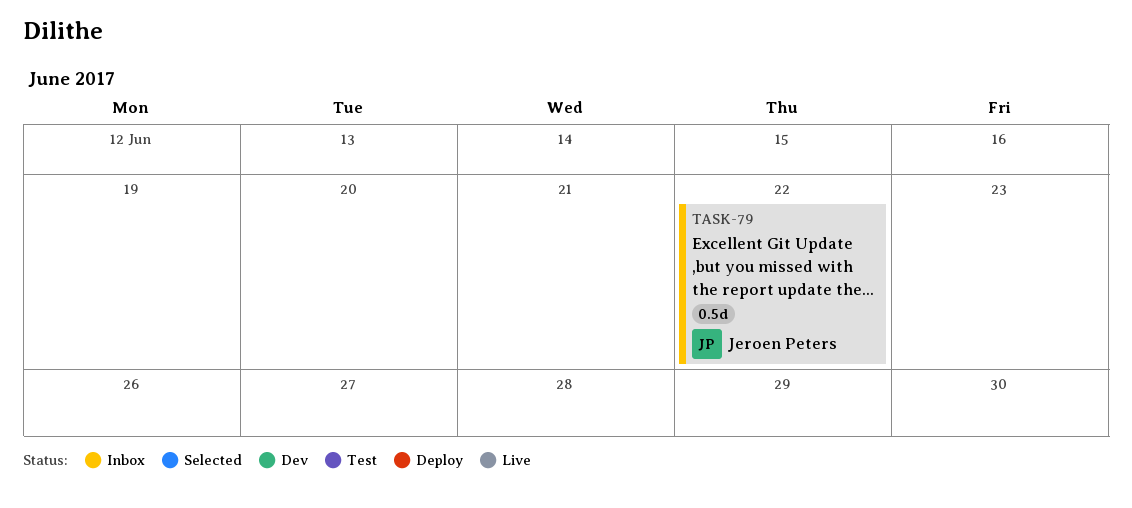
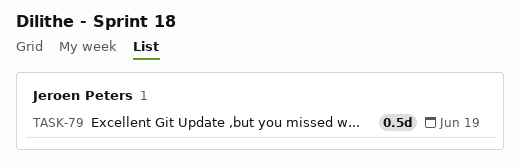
TASK-79, due: Jun 22 -> Jun 19

